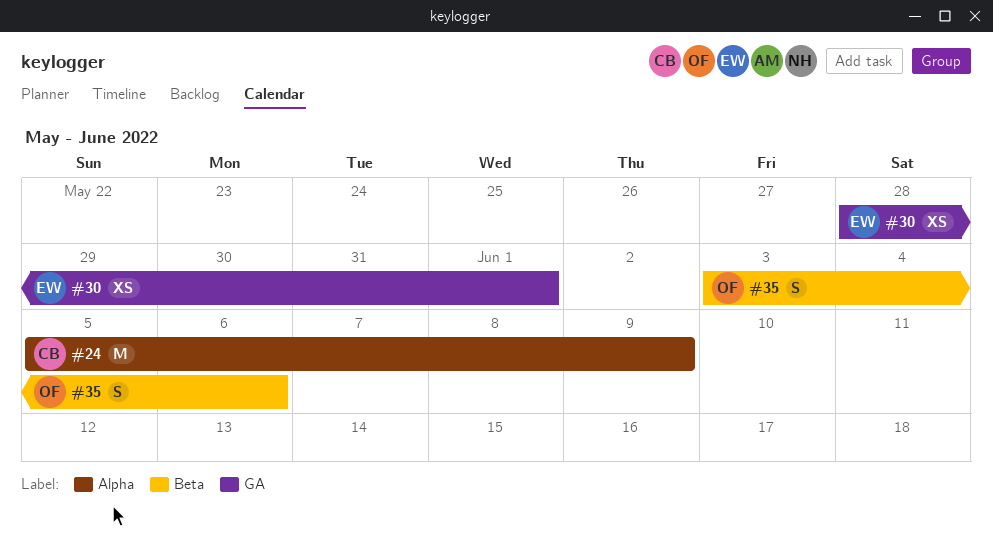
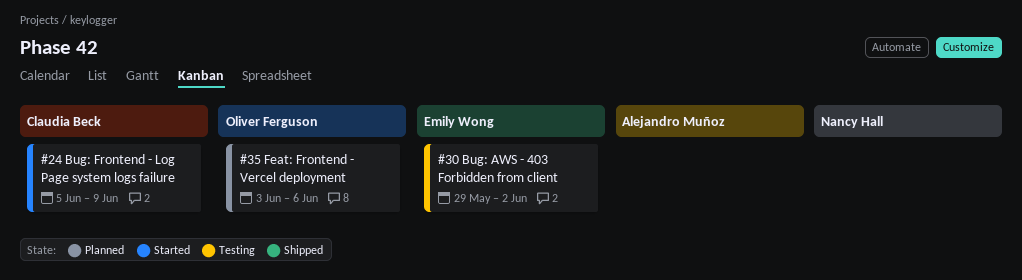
#30, start: May 28 -> May 29
#30, due: Jun 1 -> Jun 2

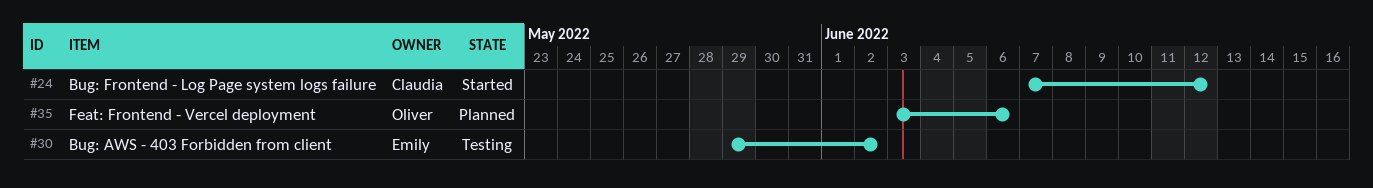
#24, start: Jun 5 -> Jun 7
#24, due: Jun 9 -> Jun 12

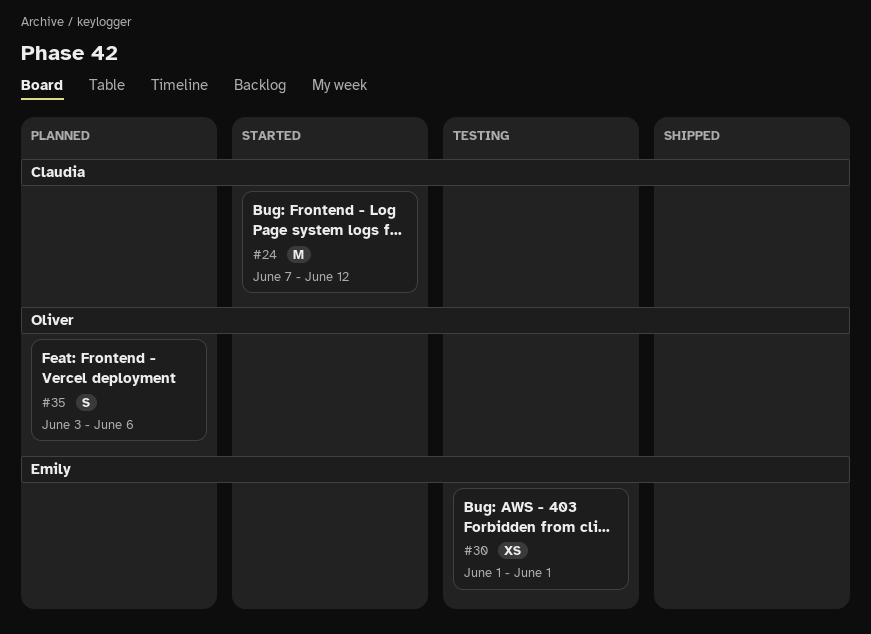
#30, start: May 29 -> Jun 1
#30, due: Jun 2 -> Jun 1

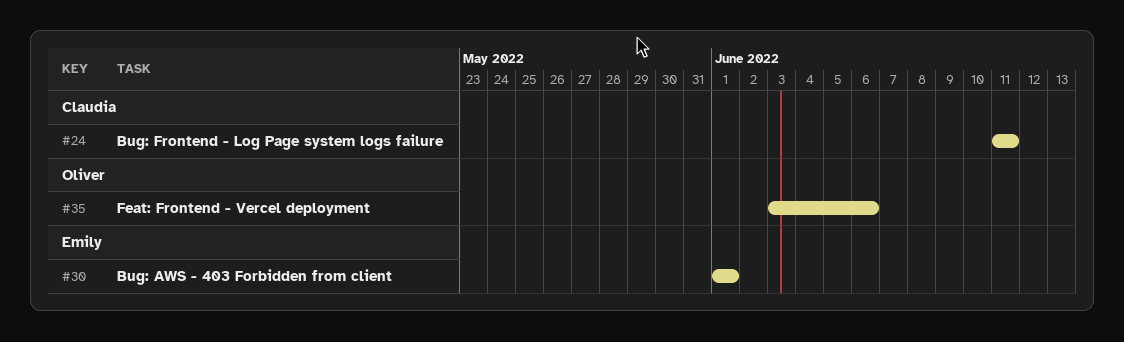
#24, start: Jun 7 -> Jun 11
#24, due: Jun 12 -> Jun 11

